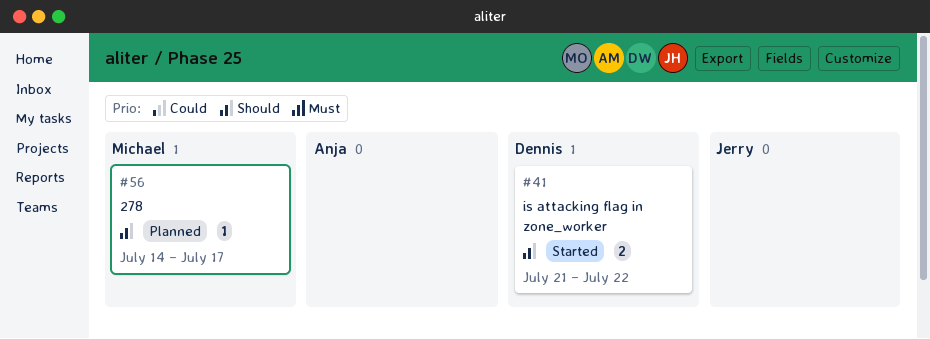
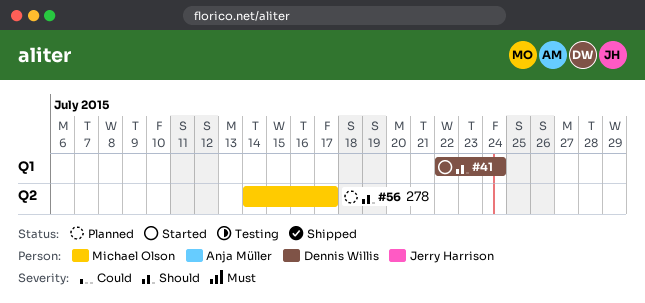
#41, start: Jul 21 -> Jul 22
#41, due: Jul 22 -> Jul 24

